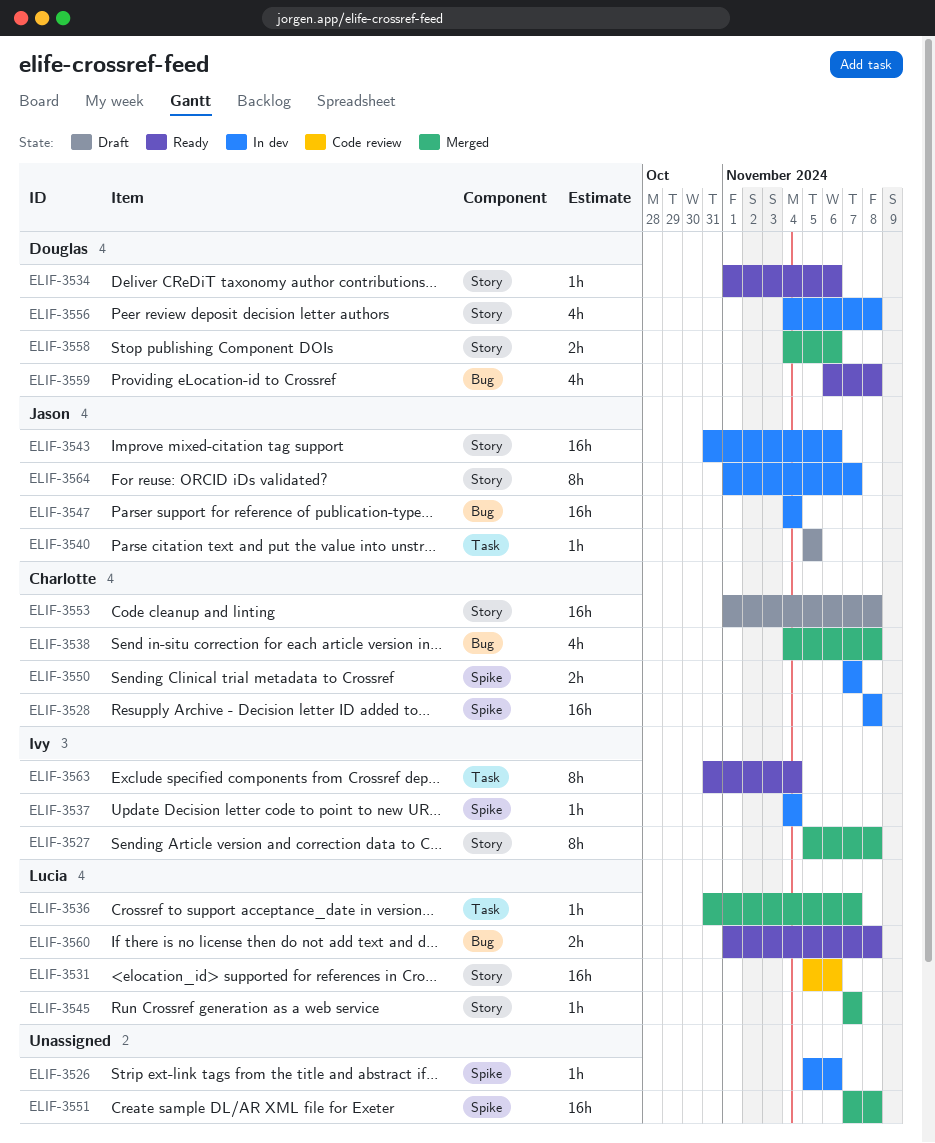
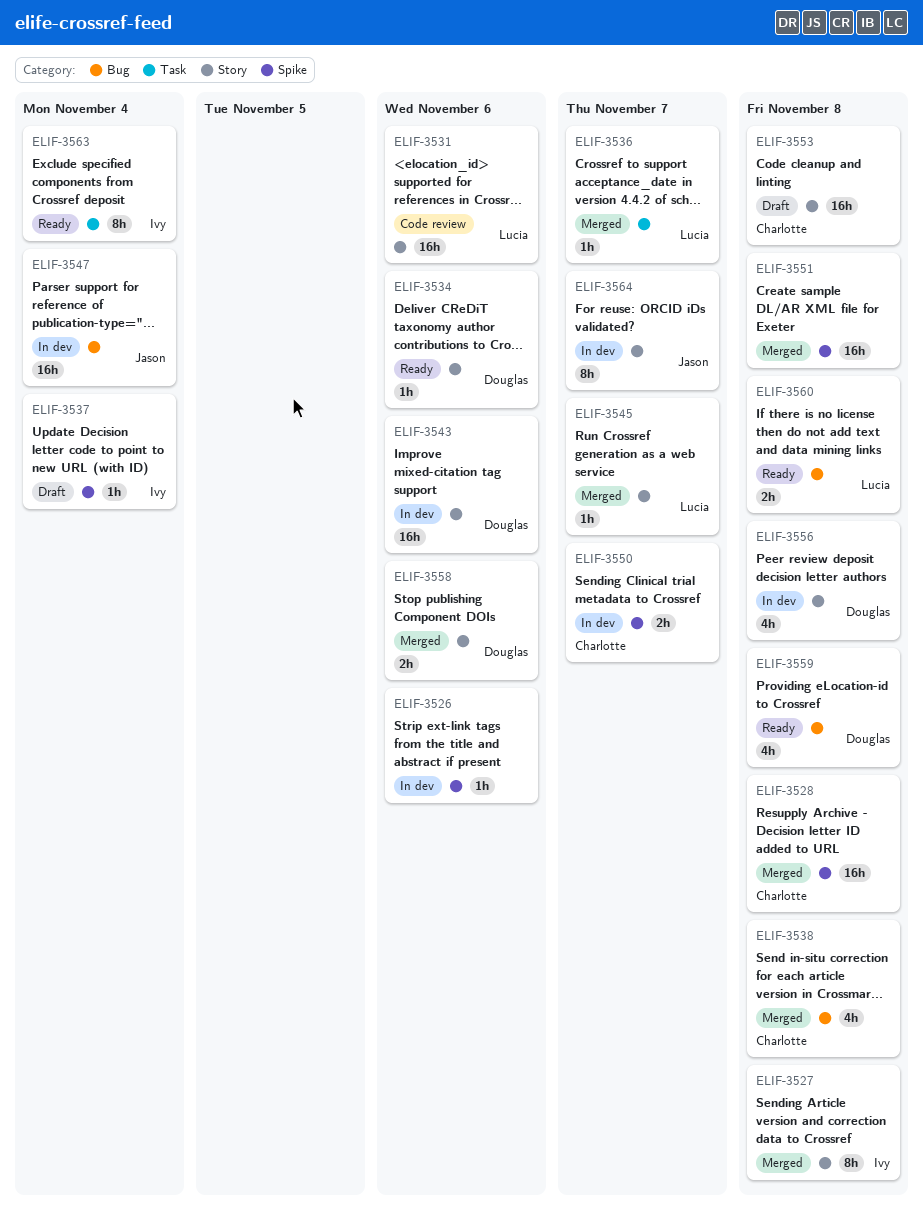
ELIF-3528, status: In dev -> Merged
ELIF-3537, status: In dev -> Draft
ELIF-3540: present -> none
ELIF-3543, owner: Jason -> Douglas

